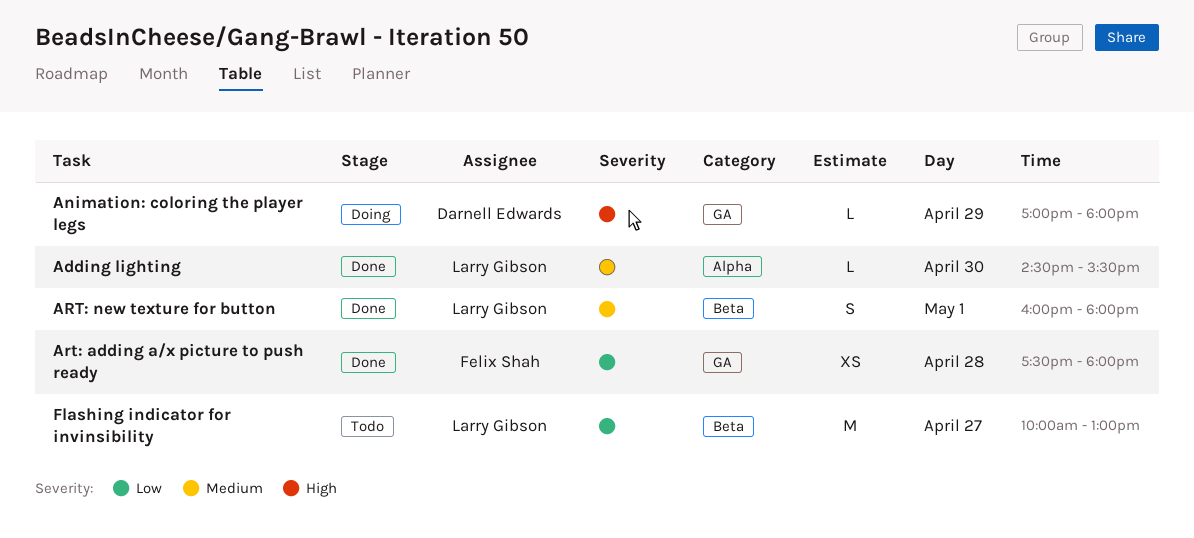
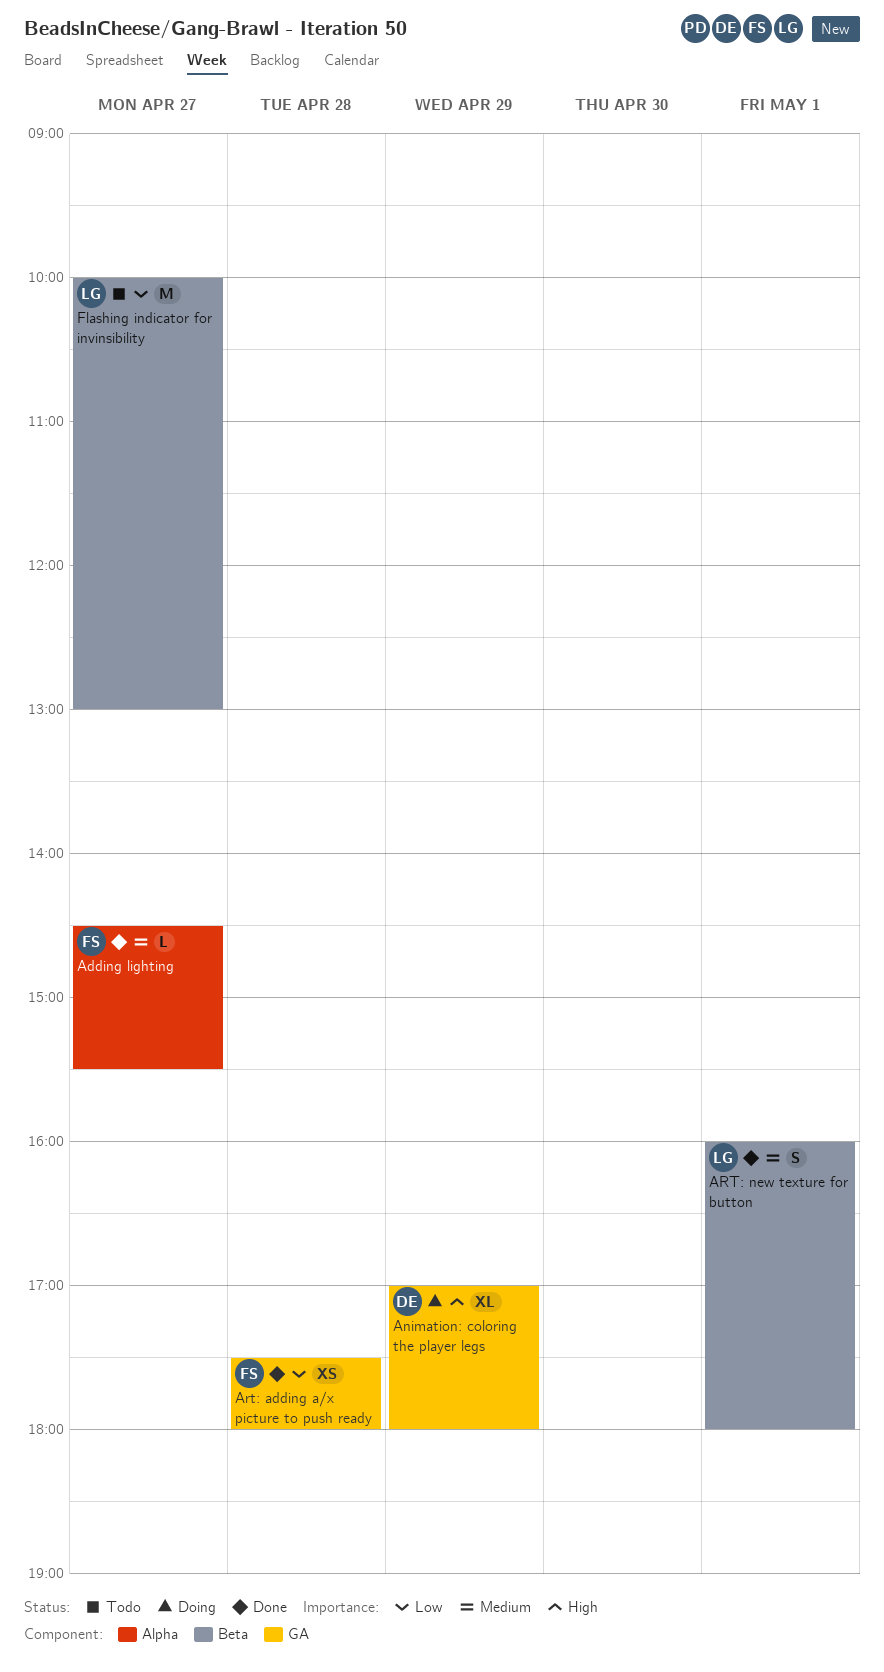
Adding lighting, owner: Larry Gibson -> Felix Shah
Adding lighting, day: Apr 30 -> Apr 27
Animation: coloring the player legs, estimate: L -> XL

